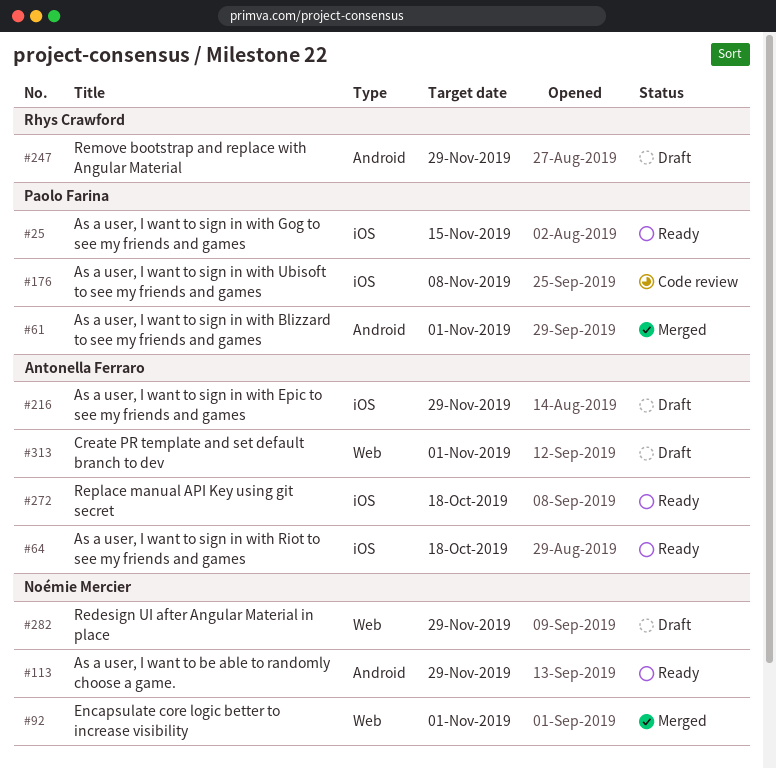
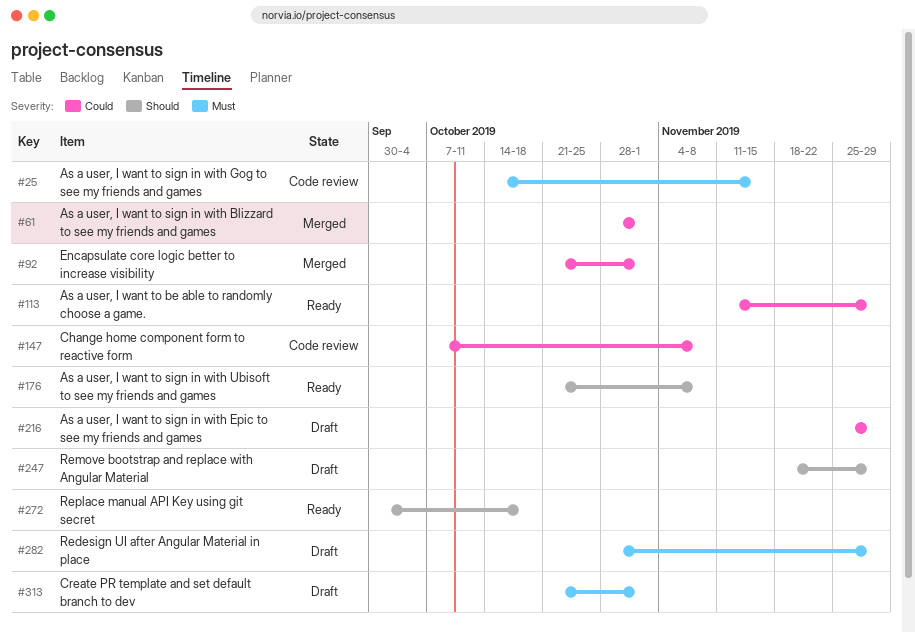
#25, status: Ready -> Code review
#64: present -> none
#147: none -> present
#176, status: Code review -> Ready

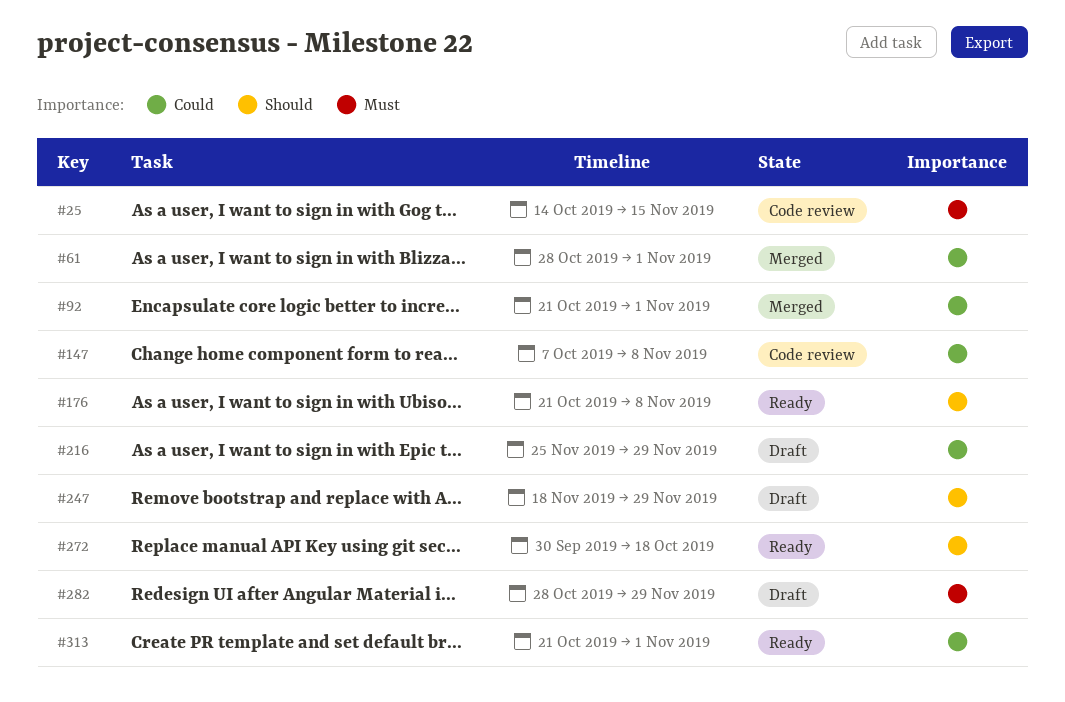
#113: present -> none
#313, status: Draft -> Ready
#313, priority: Must -> Could

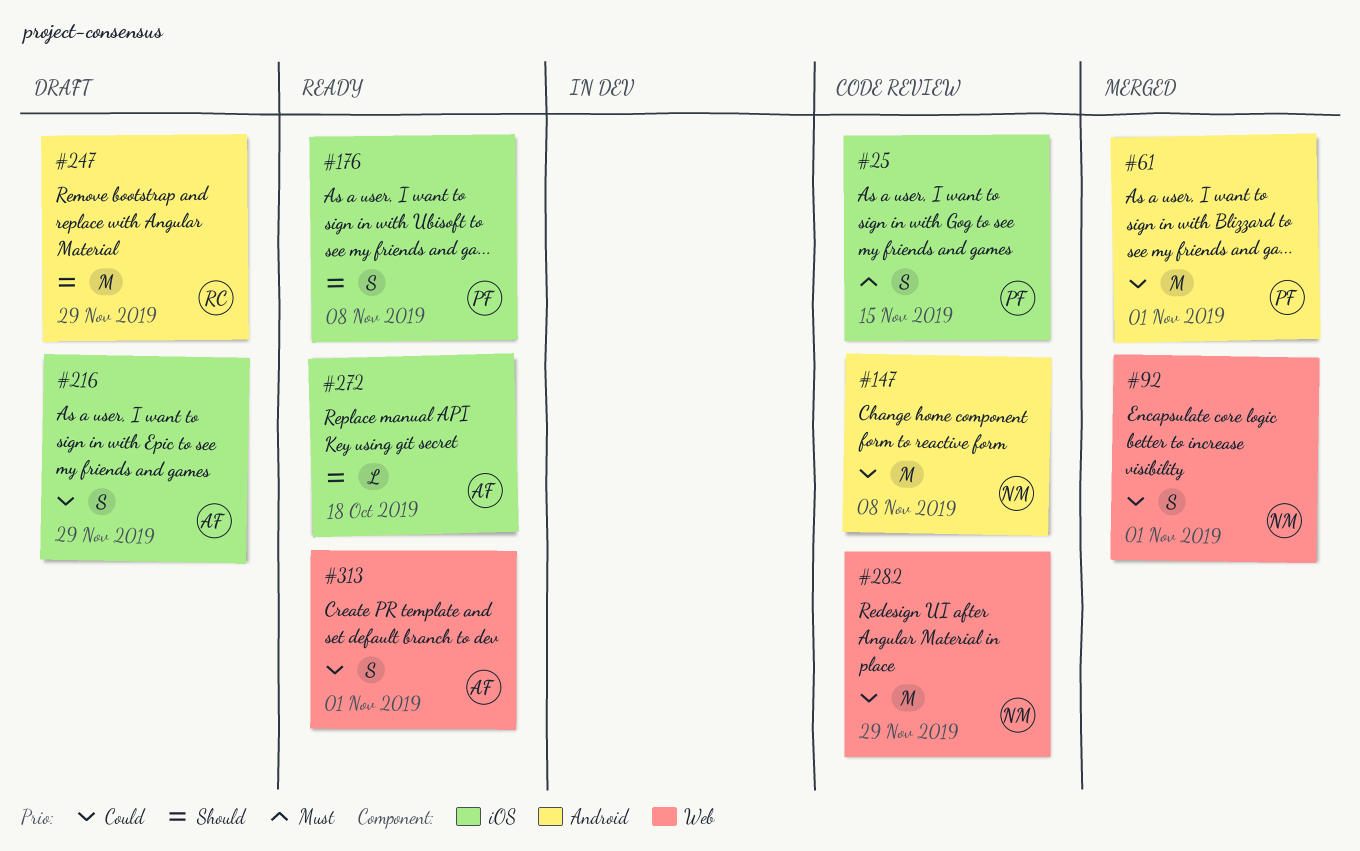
#282, status: Draft -> Code review
#282, priority: Must -> Could

